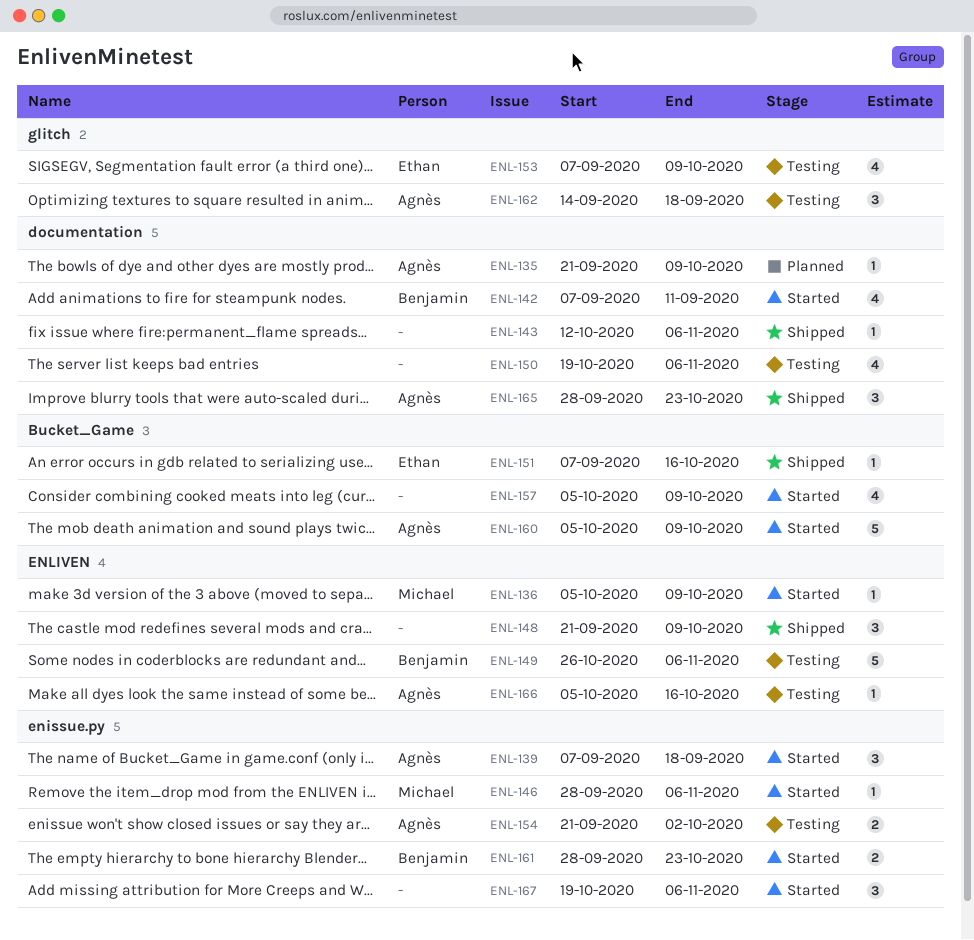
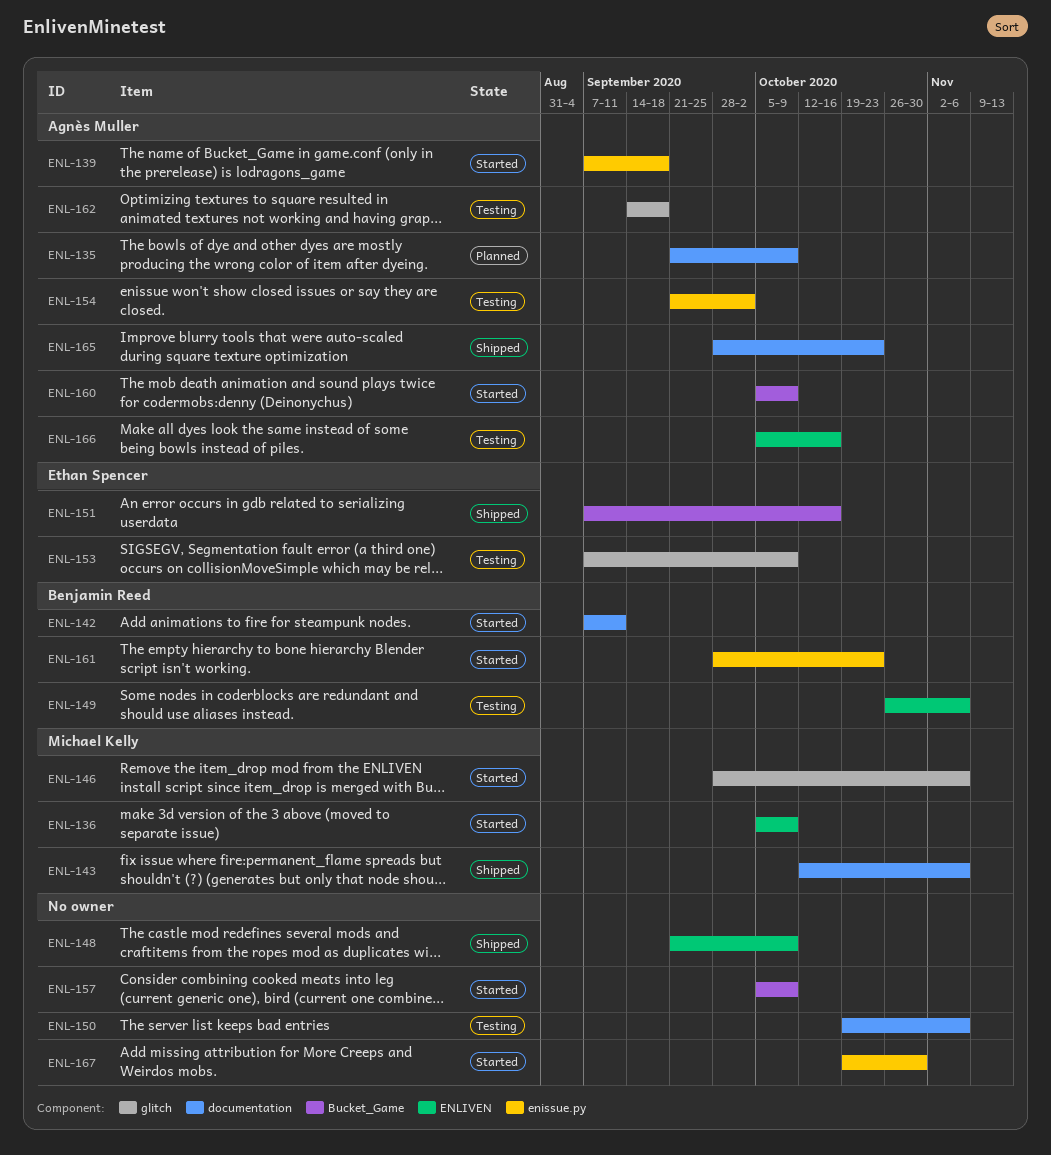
ENL-143, owner: none -> Michael Kelly
ENL-146, label: enissue.py -> glitch
ENL-167, due: Nov 6 -> Oct 30

